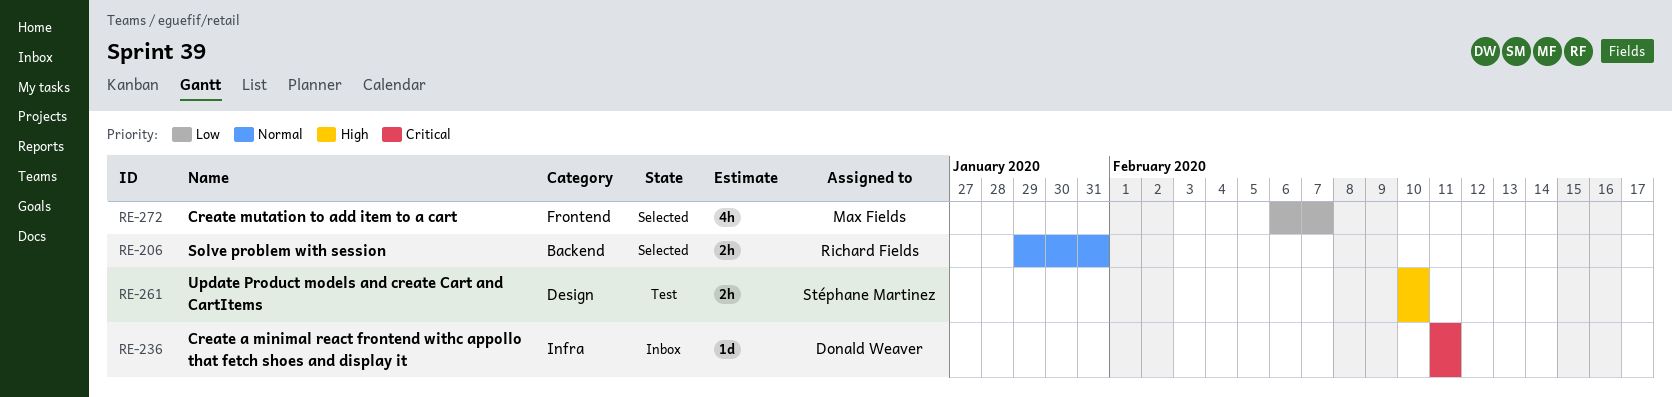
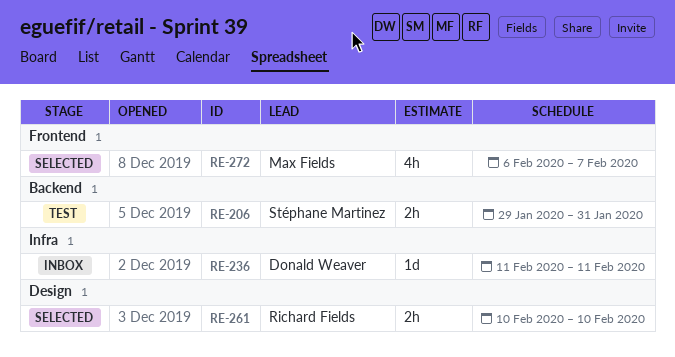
RE-206, status: Selected -> Test
RE-206, owner: Richard Fields -> Stéphane Martinez
RE-261, status: Test -> Selected
RE-261, owner: Stéphane Martinez -> Richard Fields

